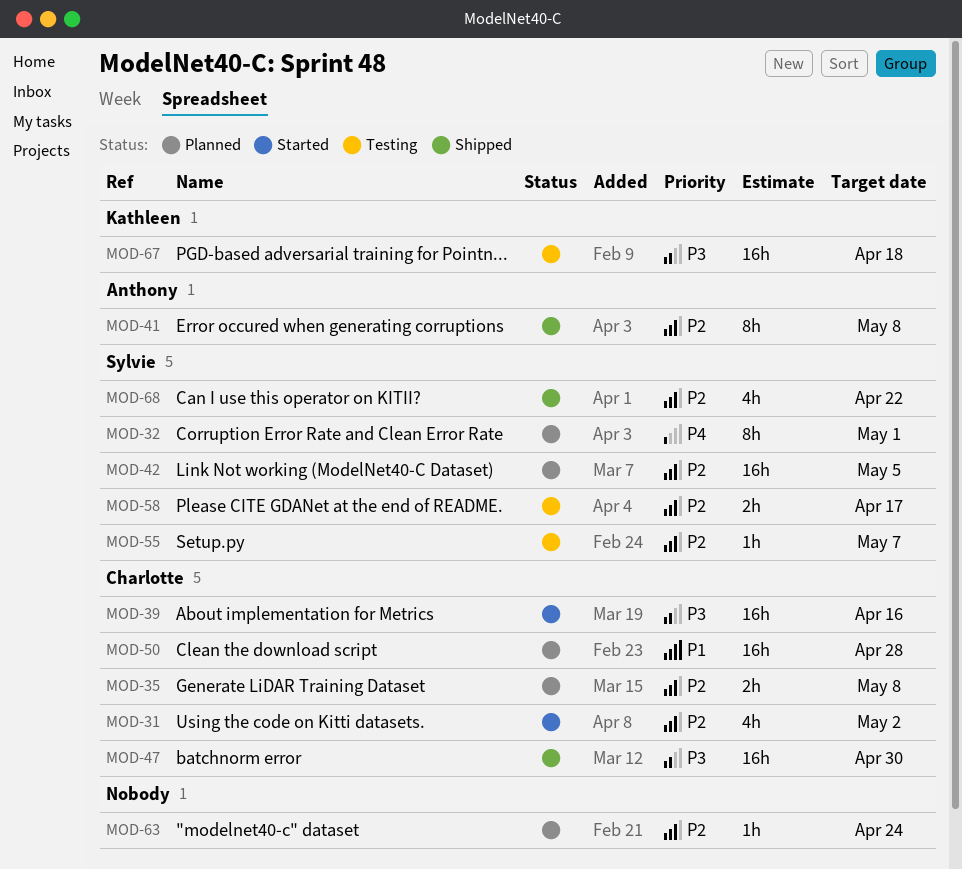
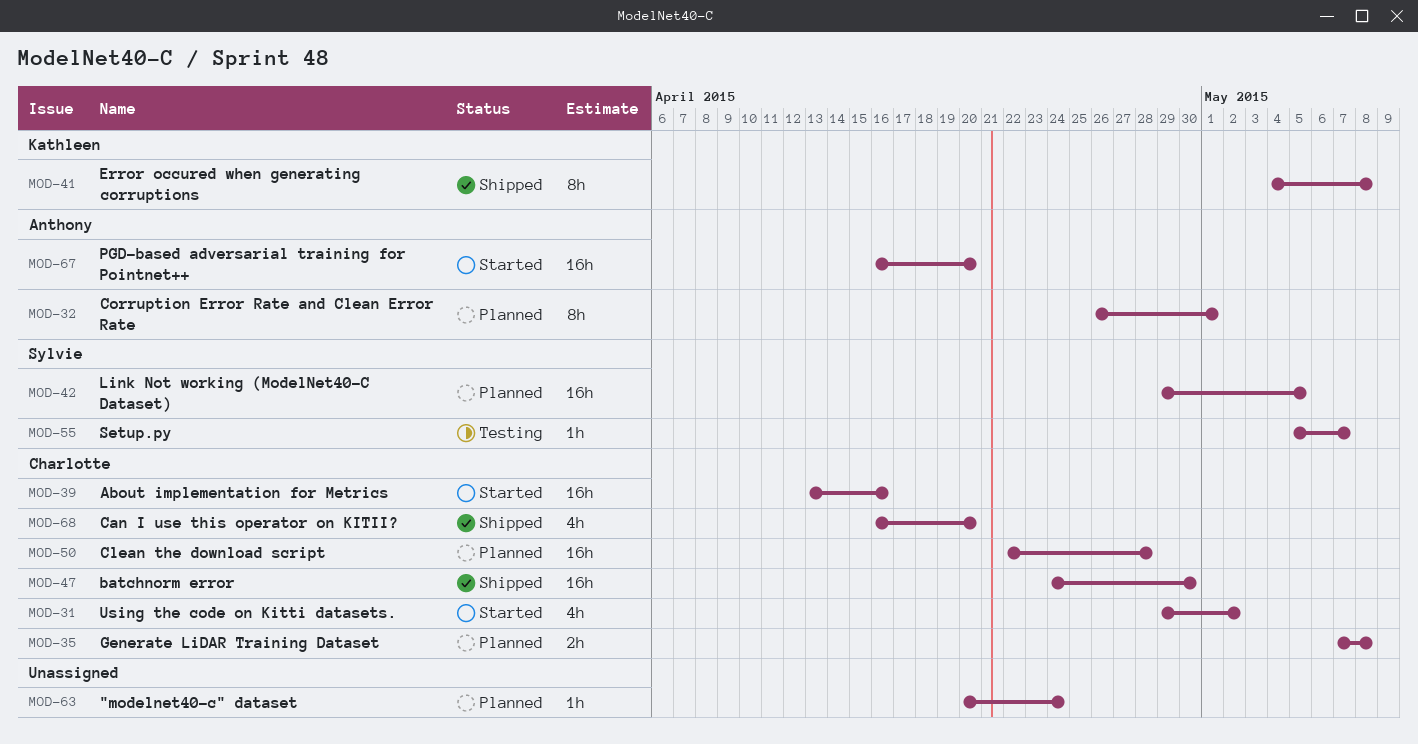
MOD-32, owner: Sylvie -> Anthony
MOD-41, owner: Anthony -> Kathleen
MOD-58: present -> none
MOD-67, status: Testing -> Started
MOD-67, owner: Kathleen -> Anthony
MOD-67, due: Apr 18 -> Apr 20
MOD-68, owner: Sylvie -> Charlotte
MOD-68, due: Apr 22 -> Apr 20

